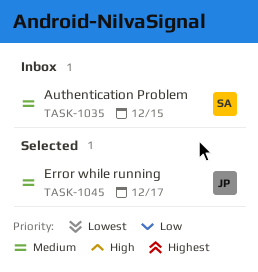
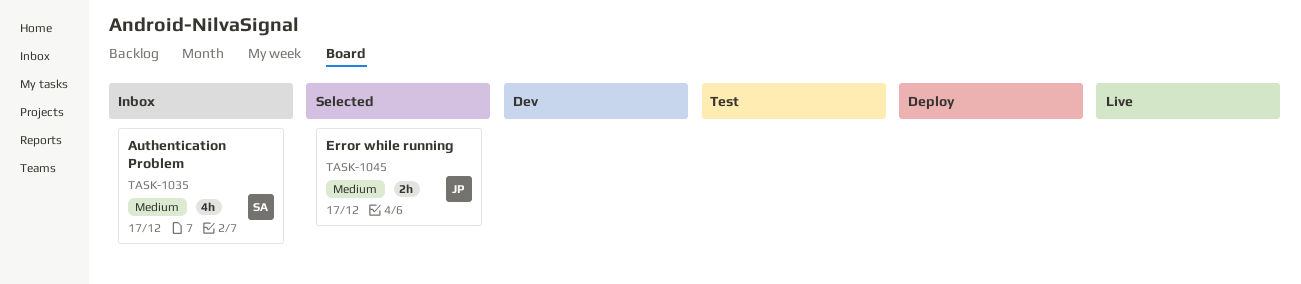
TASK-1035, due: Dec 15 -> Dec 17

